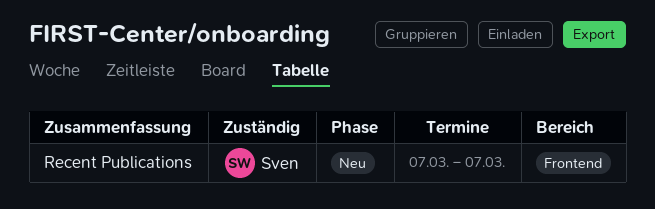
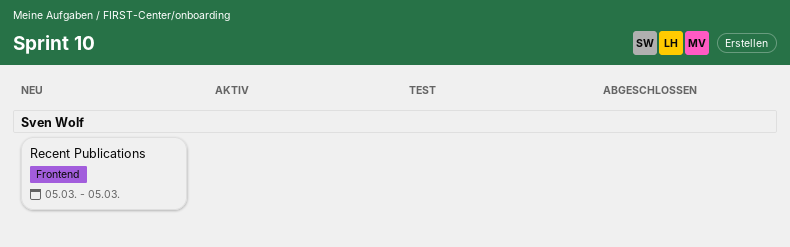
Recent Publications, start: Mar 7 -> Mar 5
Recent Publications, due: Mar 7 -> Mar 5

